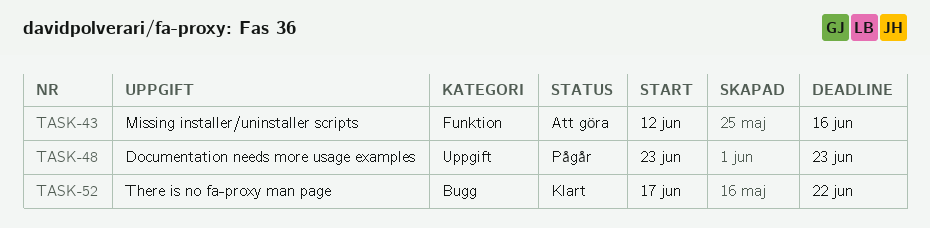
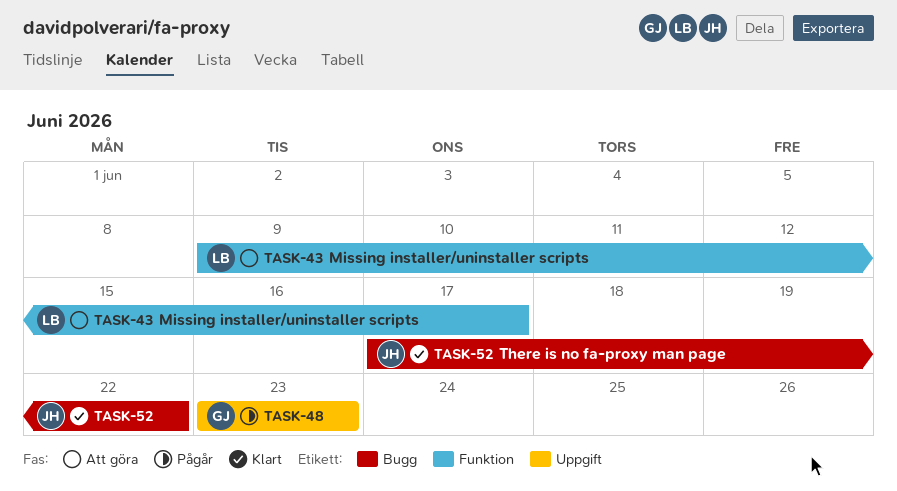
TASK-43, start: Jun 12 -> Jun 9
TASK-43, due: Jun 16 -> Jun 17

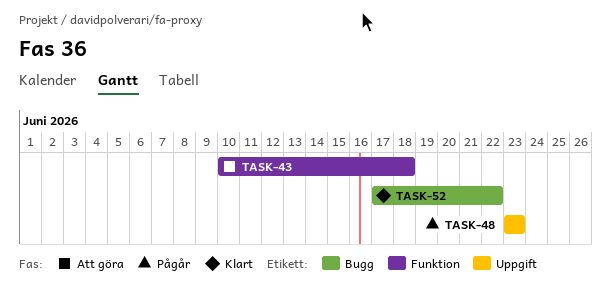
TASK-43, start: Jun 9 -> Jun 10
TASK-43, due: Jun 17 -> Jun 18

